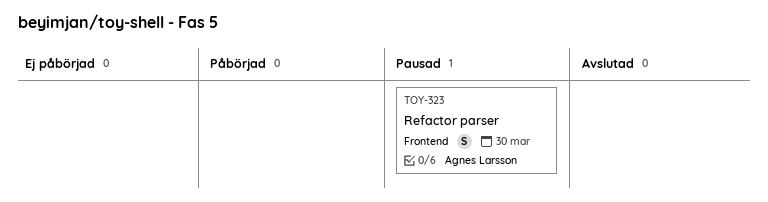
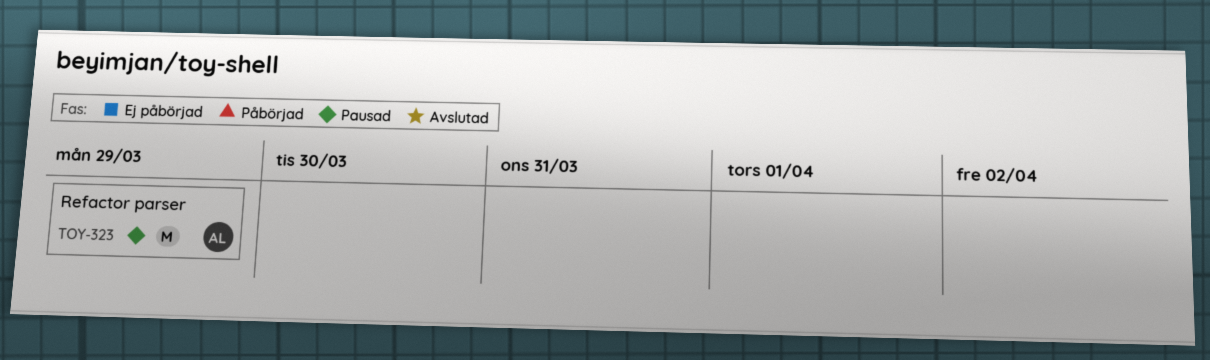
TOY-323, estimate: S -> M
TOY-323, due: Mar 30 -> Mar 29

